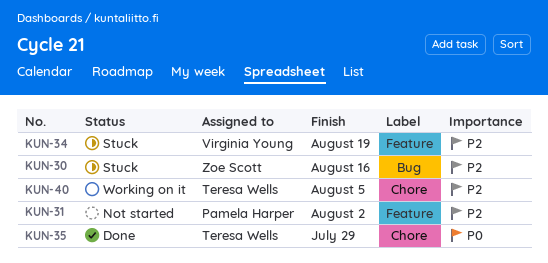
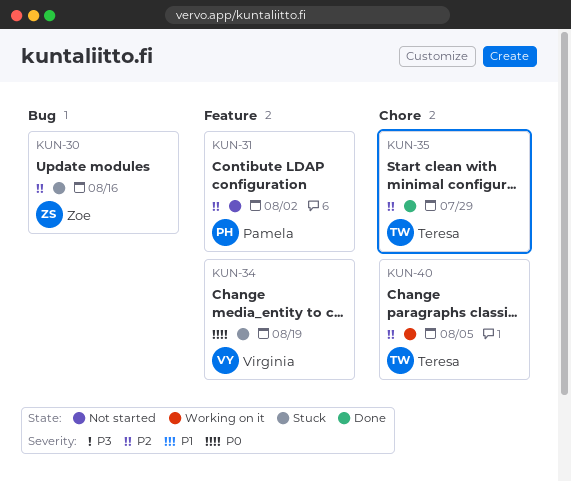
KUN-34, priority: P2 -> P0
KUN-35, priority: P0 -> P2

